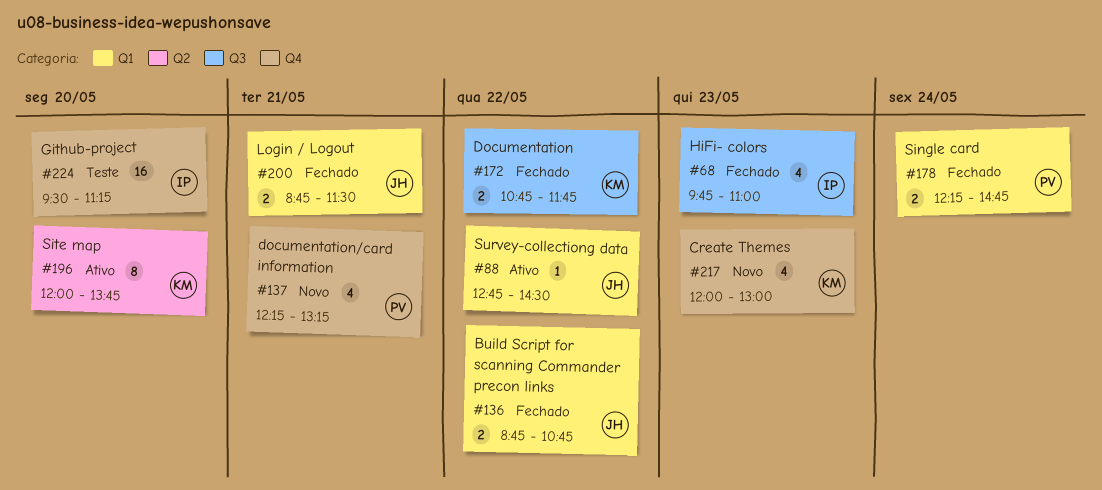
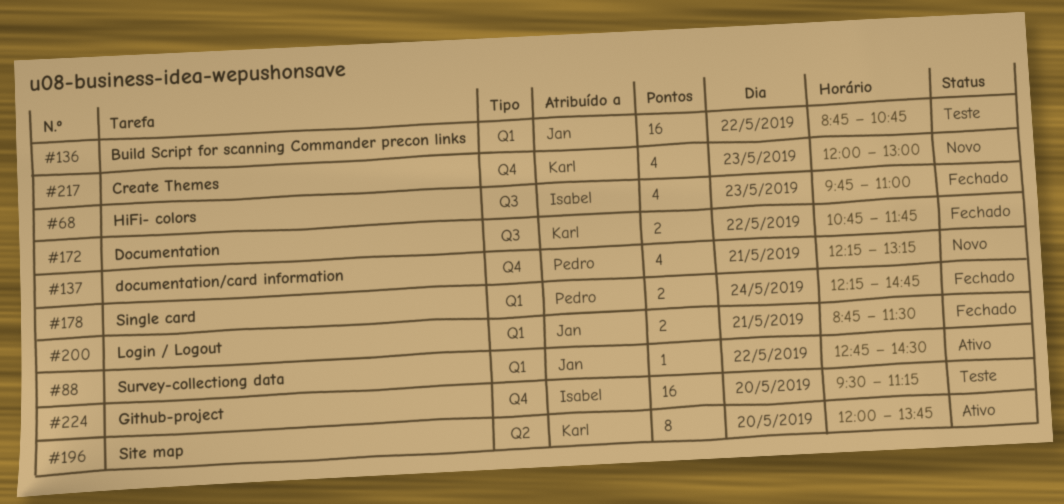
#136, status: Fechado -> Teste
#136, estimate: 2 -> 16

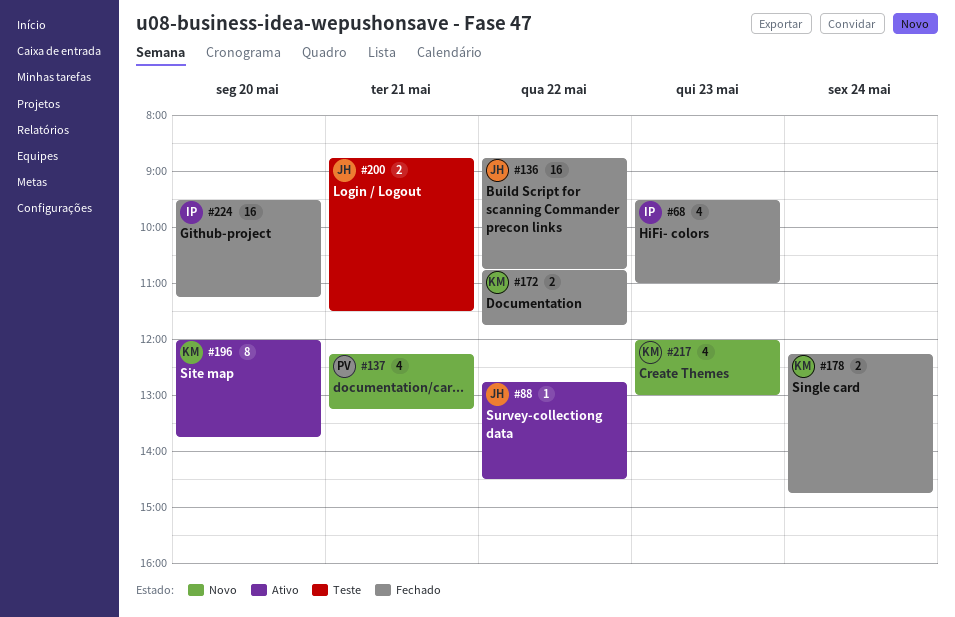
#68, begins: 09:45 -> 09:30
#136, status: Teste -> Fechado
#178, owner: Pedro -> Karl
#200, status: Fechado -> Teste
#224, status: Teste -> Fechado

